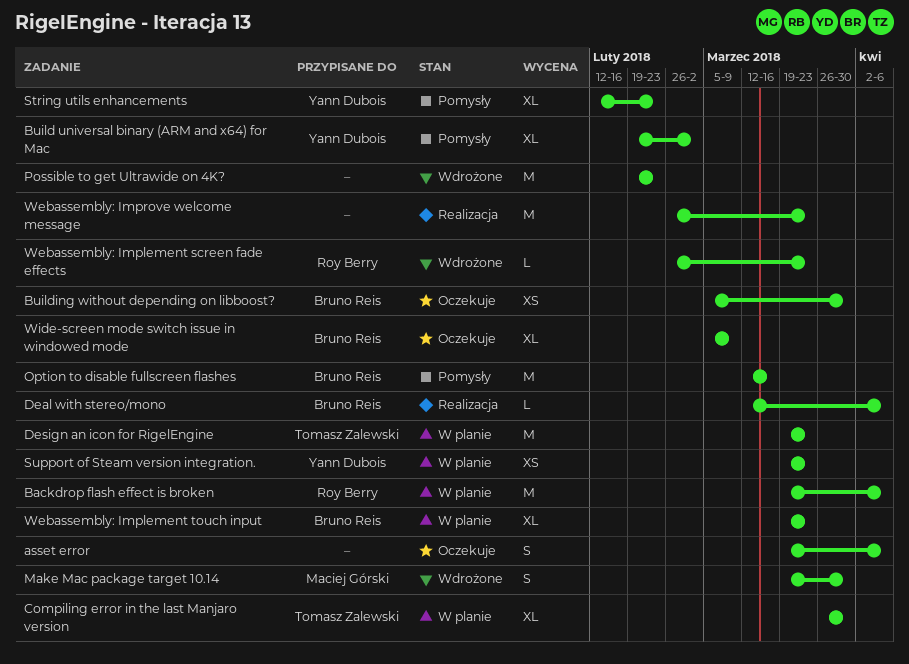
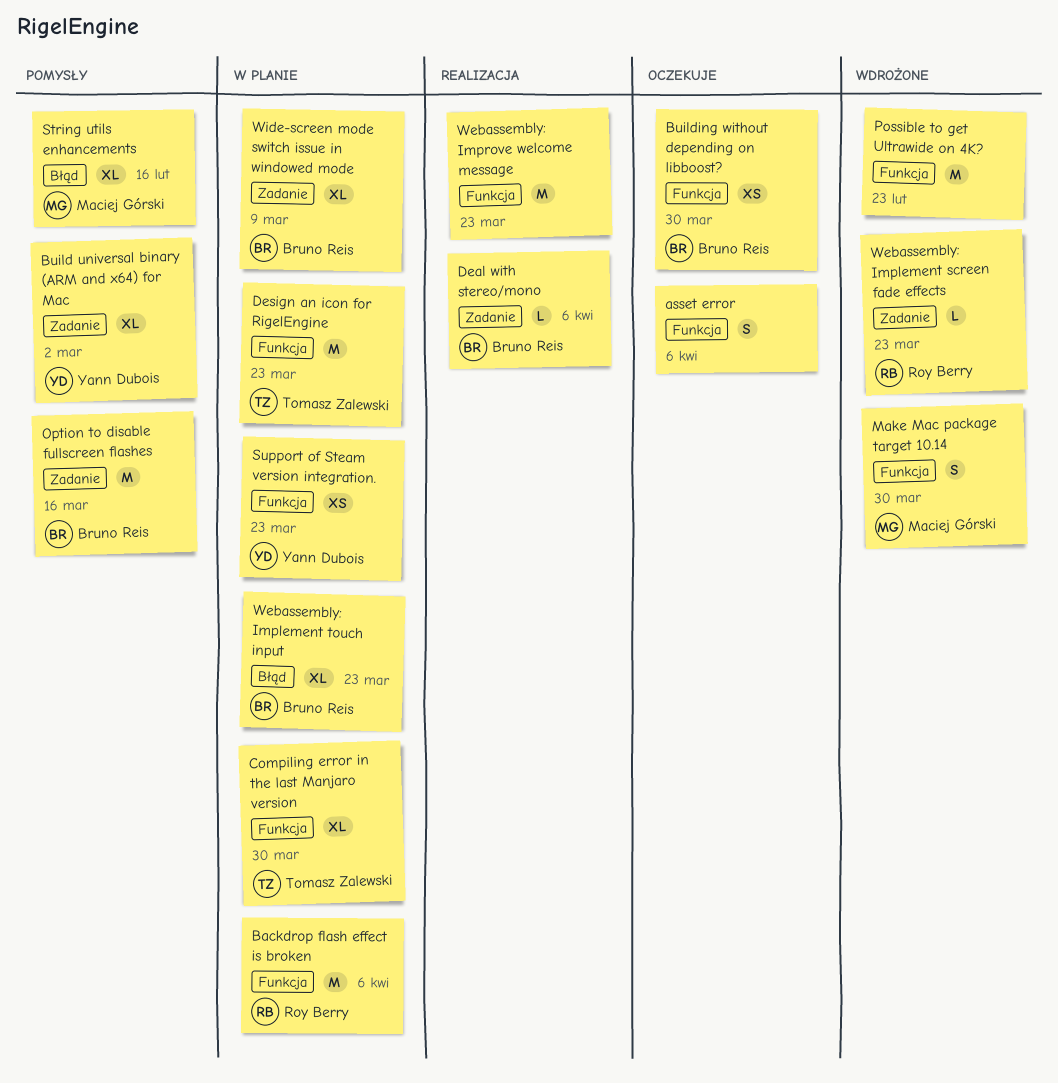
String utils enhancements, owner: Yann Dubois -> Maciej Górski
String utils enhancements, due: Feb 23 -> Feb 16
Wide-screen mode switch issue in windowed mode, status: Oczekuje -> W planie

